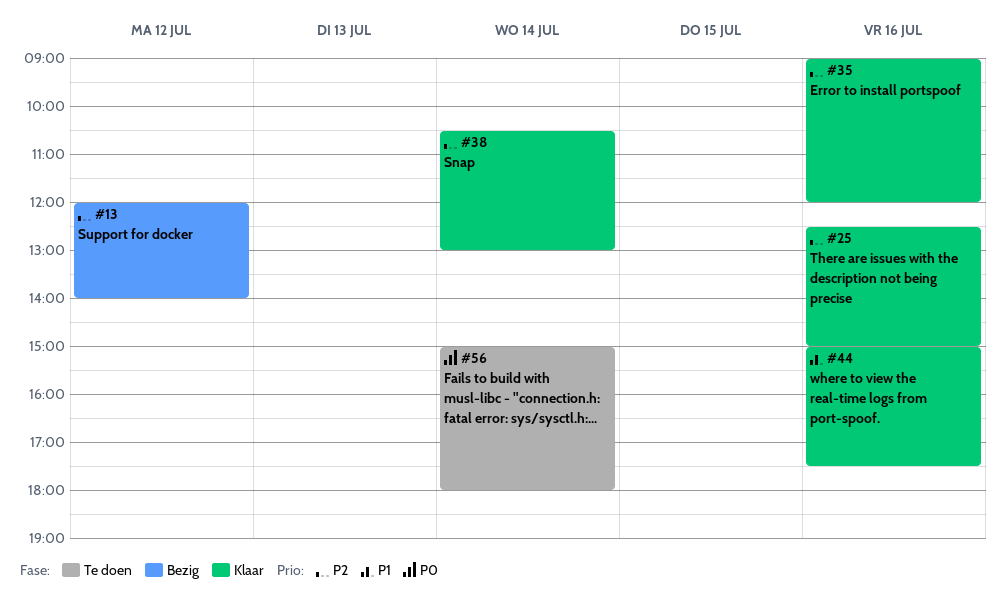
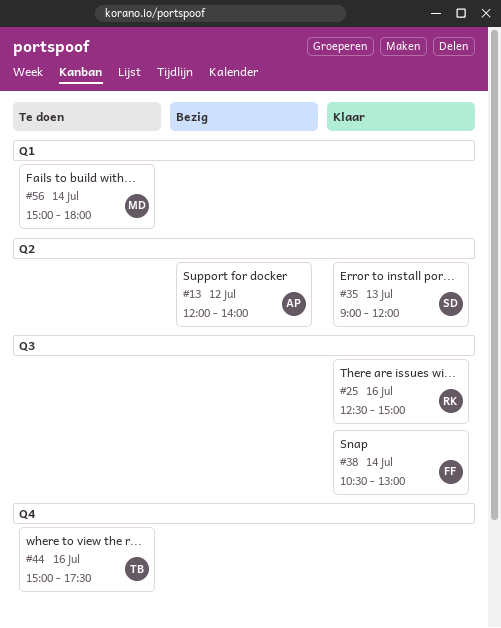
#35, day: Jul 16 -> Jul 13
#44, status: Klaar -> Te doen

